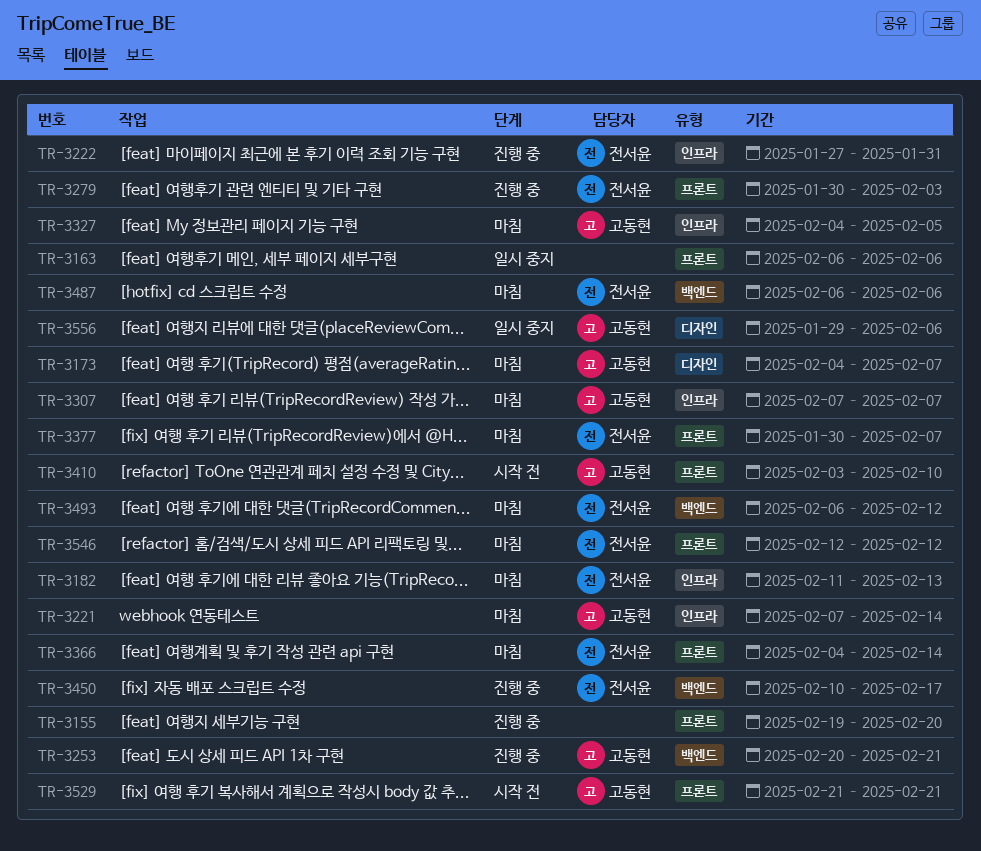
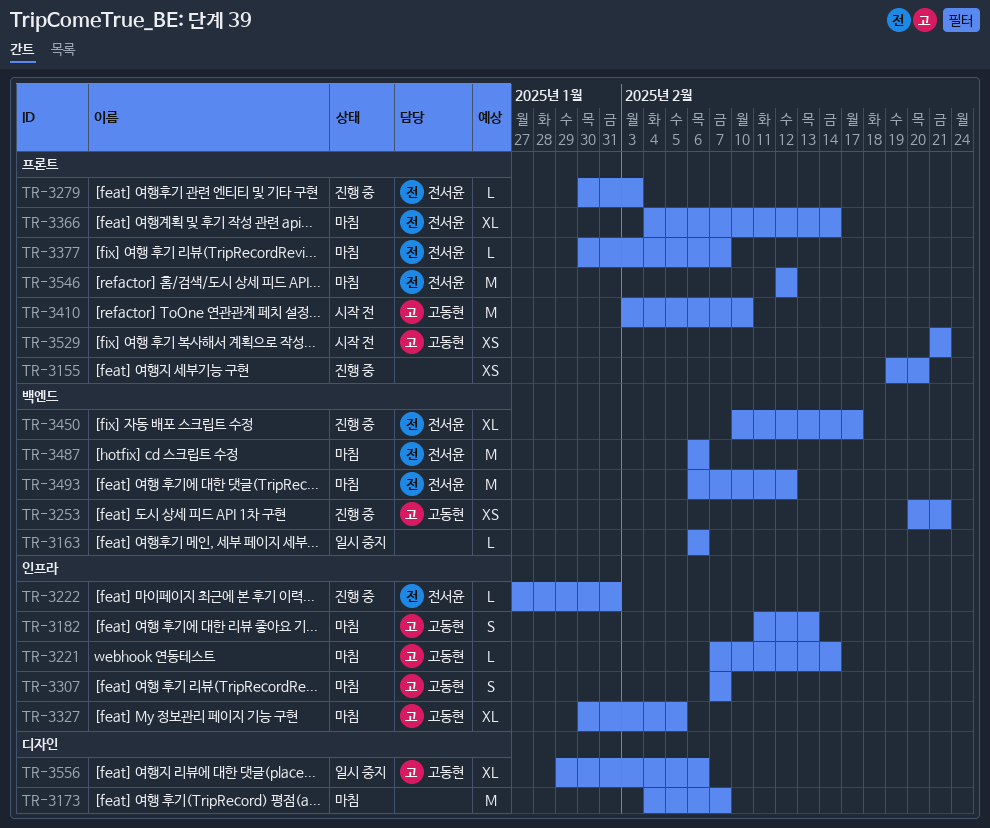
TR-3163, label: 프론트 -> 백엔드
TR-3173, owner: 고동현 -> none
TR-3182, owner: 전서윤 -> 고동현
TR-3327, start: Feb 4 -> Jan 30

